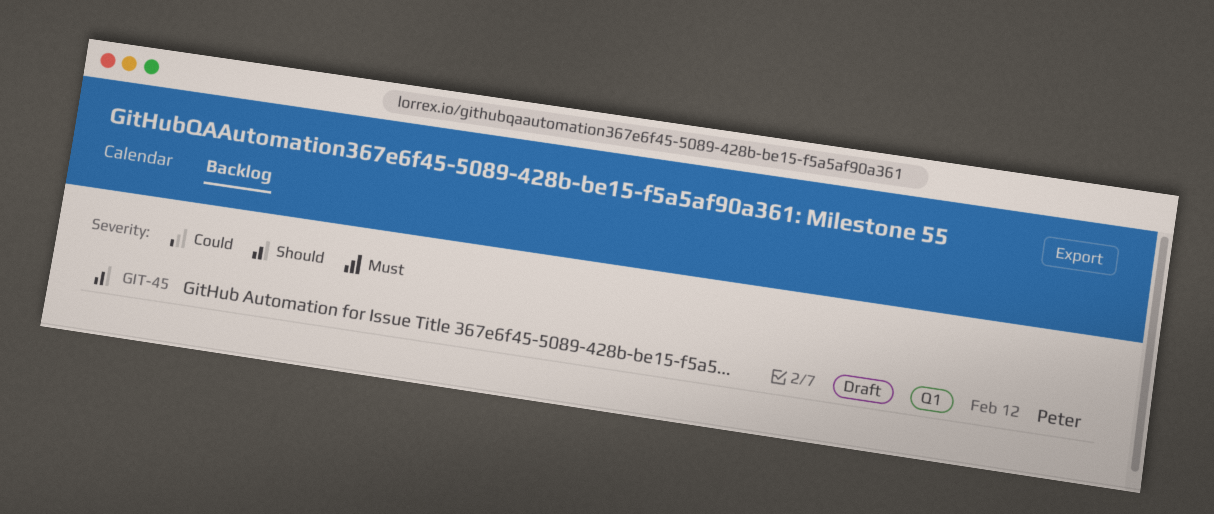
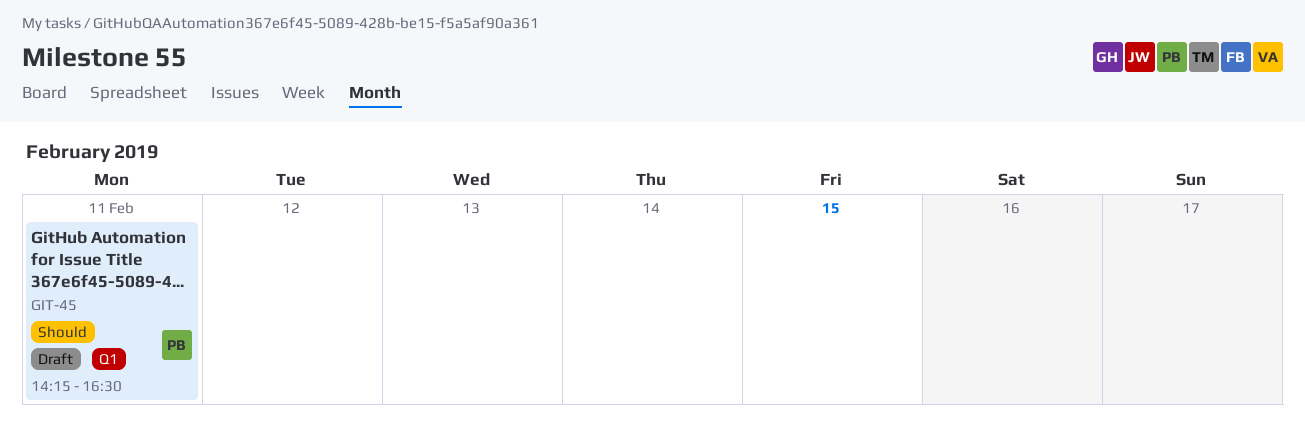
GIT-45, day: Feb 12 -> Feb 11

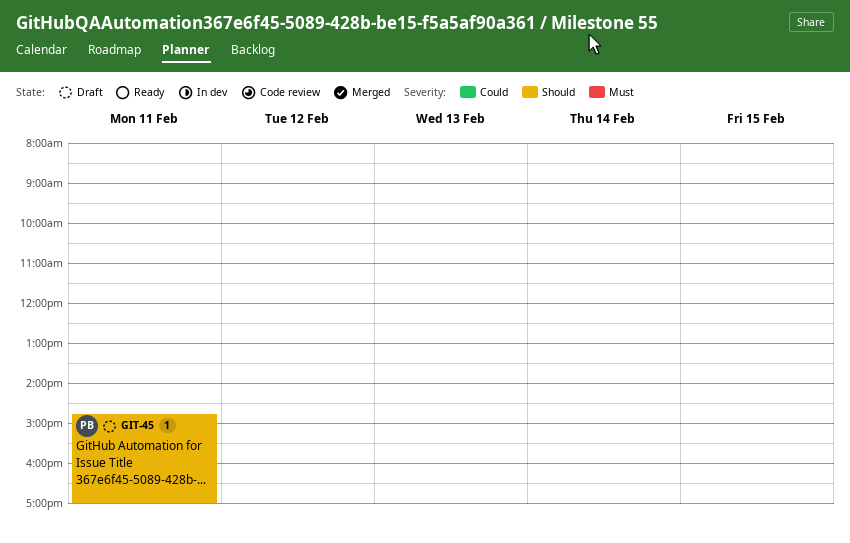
GIT-45, begins: 14:15 -> 14:45
GIT-45, ends: 16:30 -> 17:00

